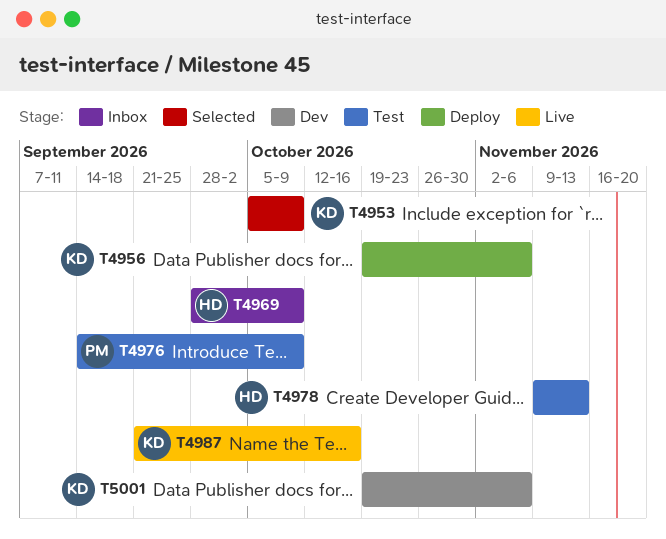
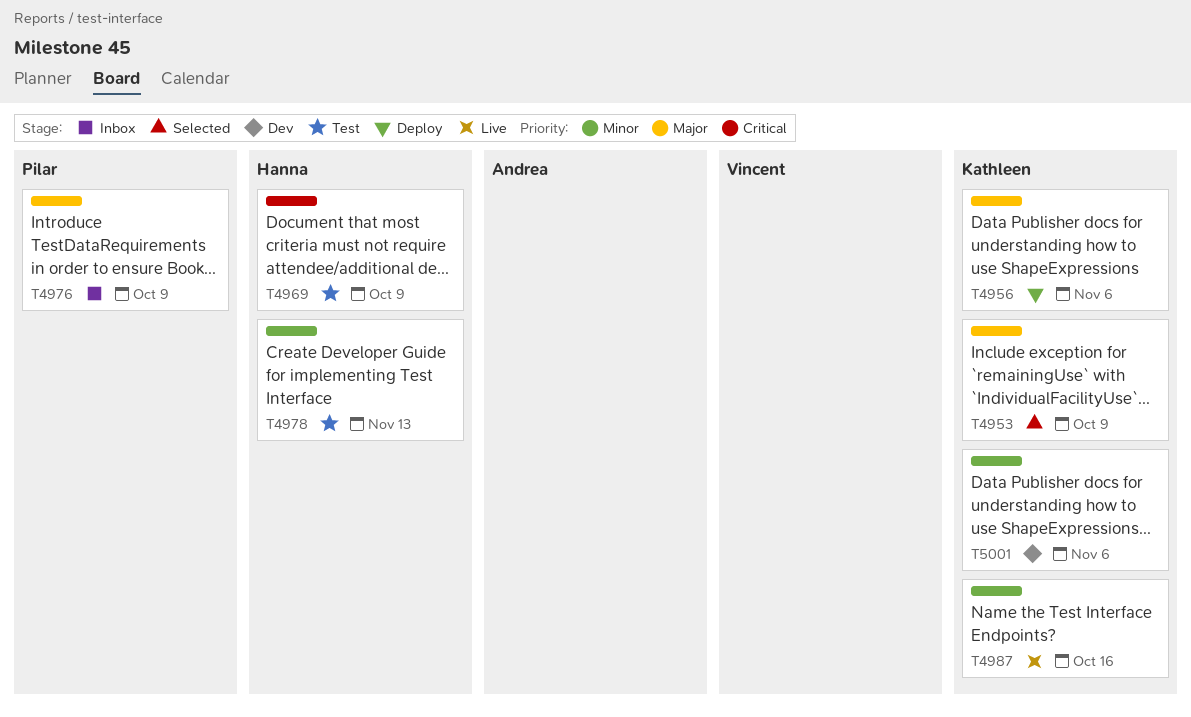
T4969, status: Inbox -> Test
T4976, status: Test -> Inbox

